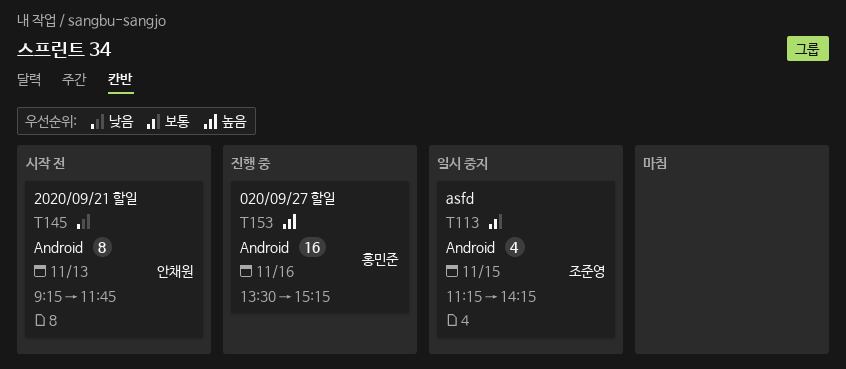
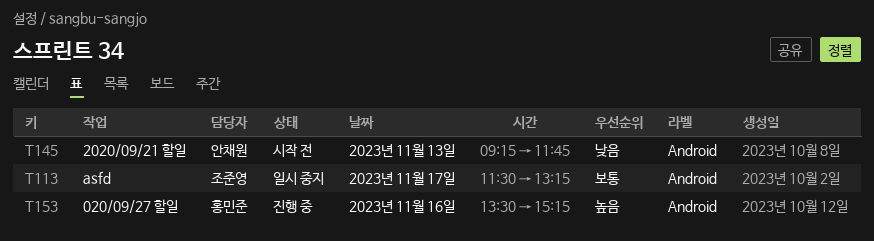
T113, day: Nov 15 -> Nov 17
T113, begins: 11:15 -> 11:30
T113, ends: 14:15 -> 13:15

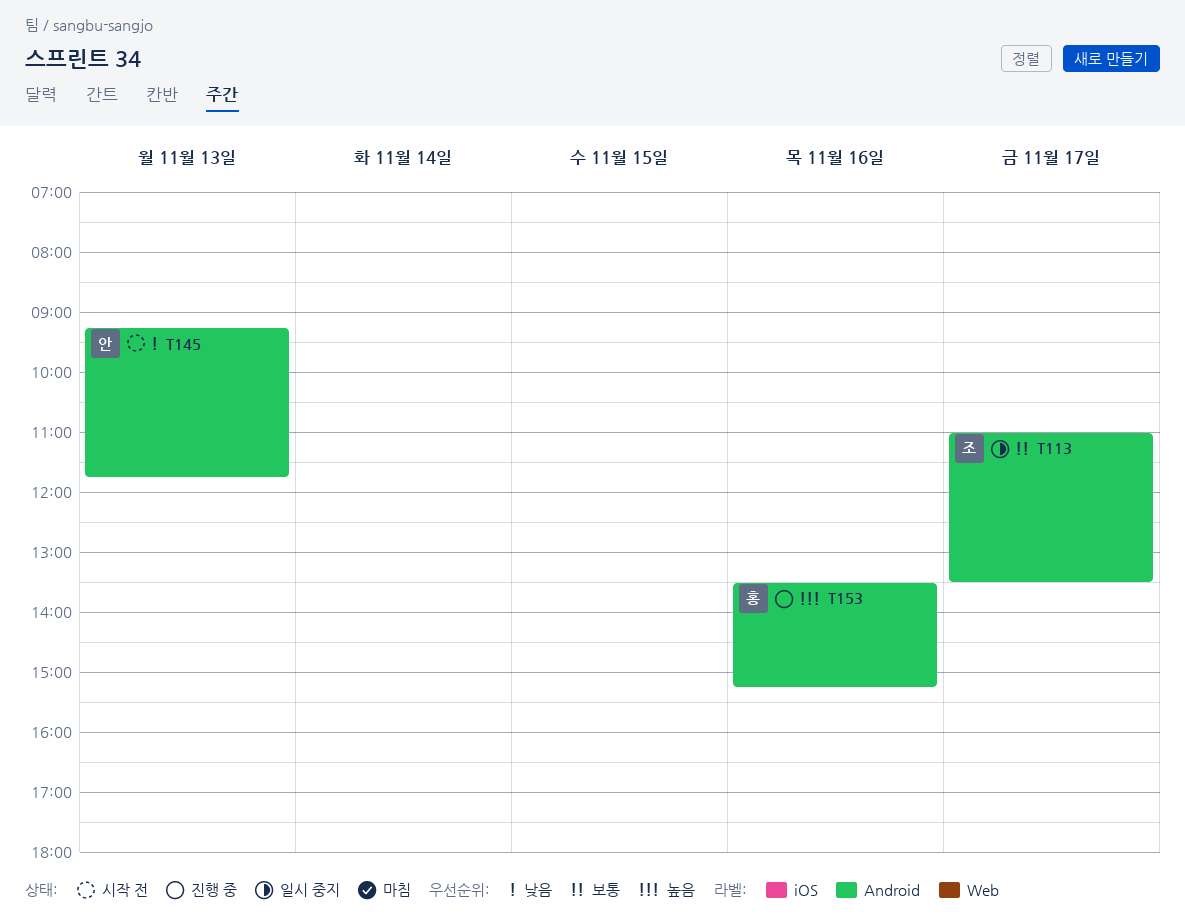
T113, begins: 11:30 -> 11:00
T113, ends: 13:15 -> 13:30

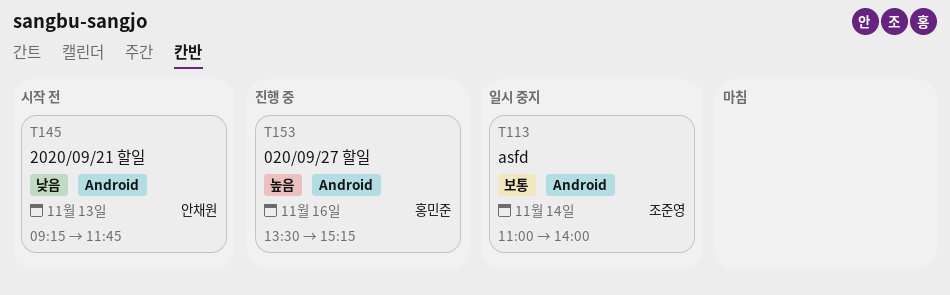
T113, day: Nov 17 -> Nov 14
T113, ends: 13:30 -> 14:00

